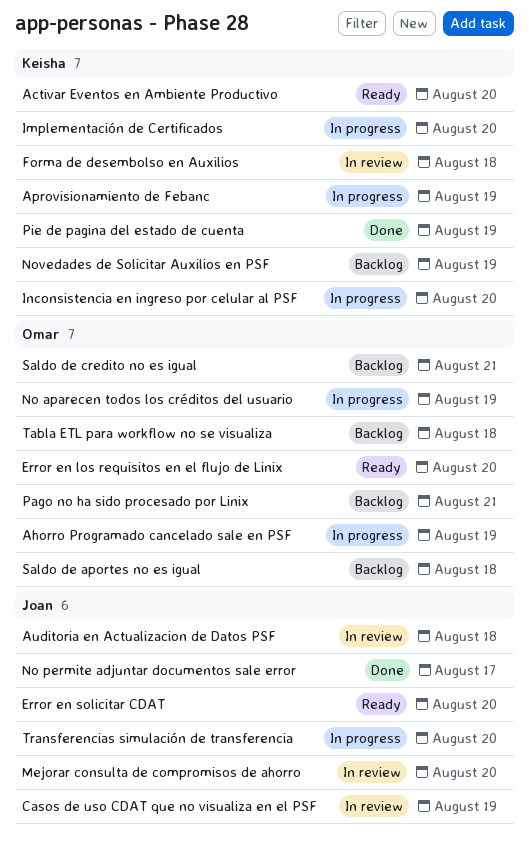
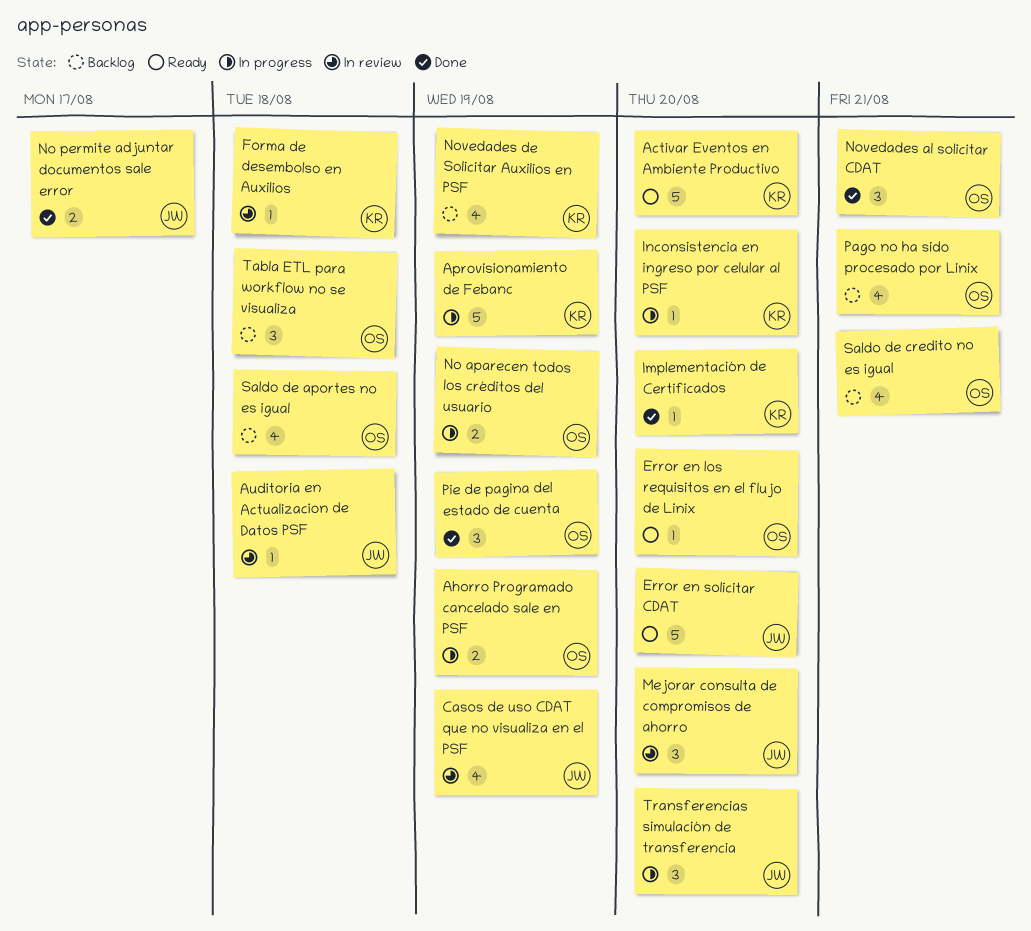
Implementación de Certificados, status: In progress -> Done
Novedades al solicitar CDAT: none -> present
Pie de pagina del estado de cuenta, owner: Keisha -> Omar

